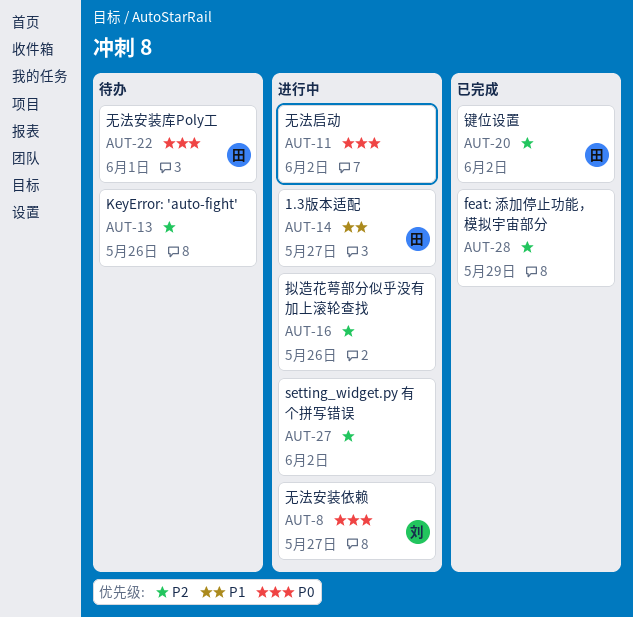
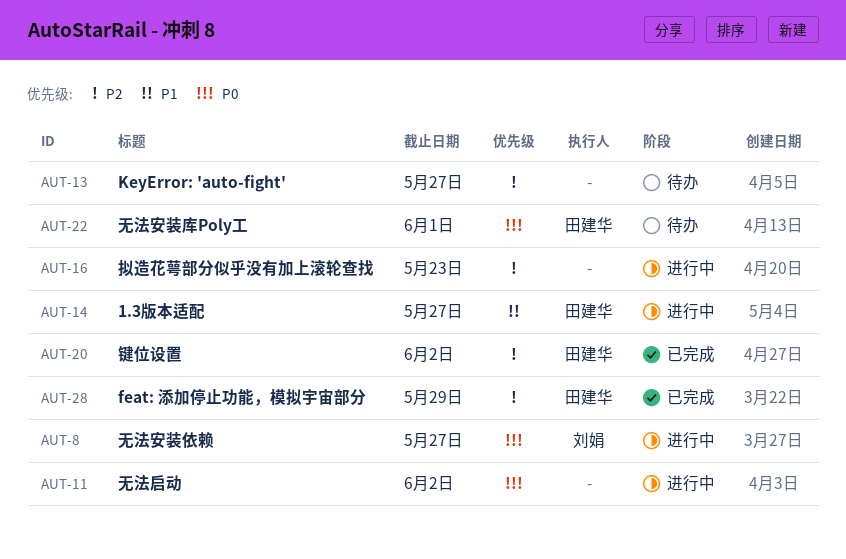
AUT-13, due: May 26 -> May 27
AUT-16, due: May 26 -> May 23
AUT-27: present -> none
AUT-28, owner: none -> 田建华

